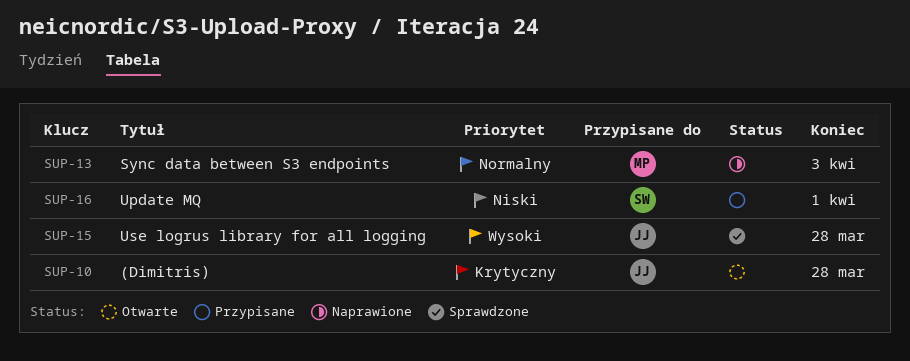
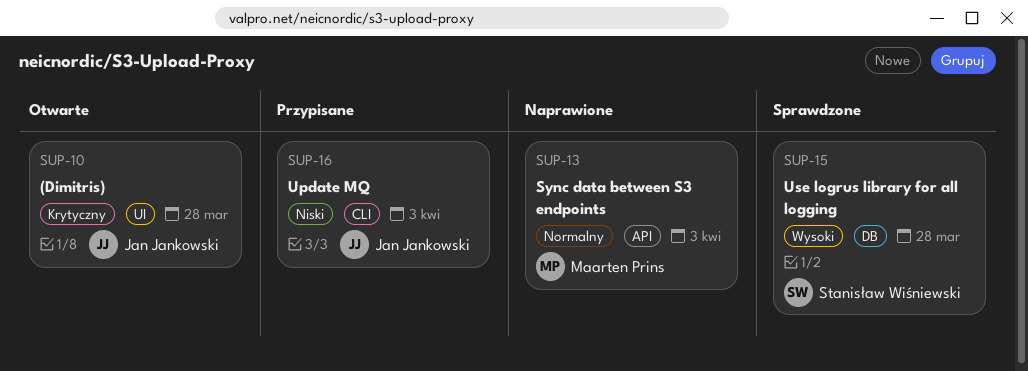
SUP-15, owner: Jan Jankowski -> Stanisław Wiśniewski
SUP-16, owner: Stanisław Wiśniewski -> Jan Jankowski
SUP-16, due: Apr 1 -> Apr 3

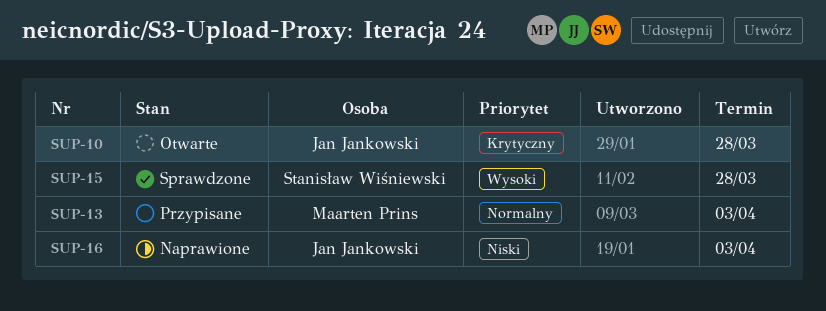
SUP-13, status: Naprawione -> Przypisane
SUP-16, status: Przypisane -> Naprawione

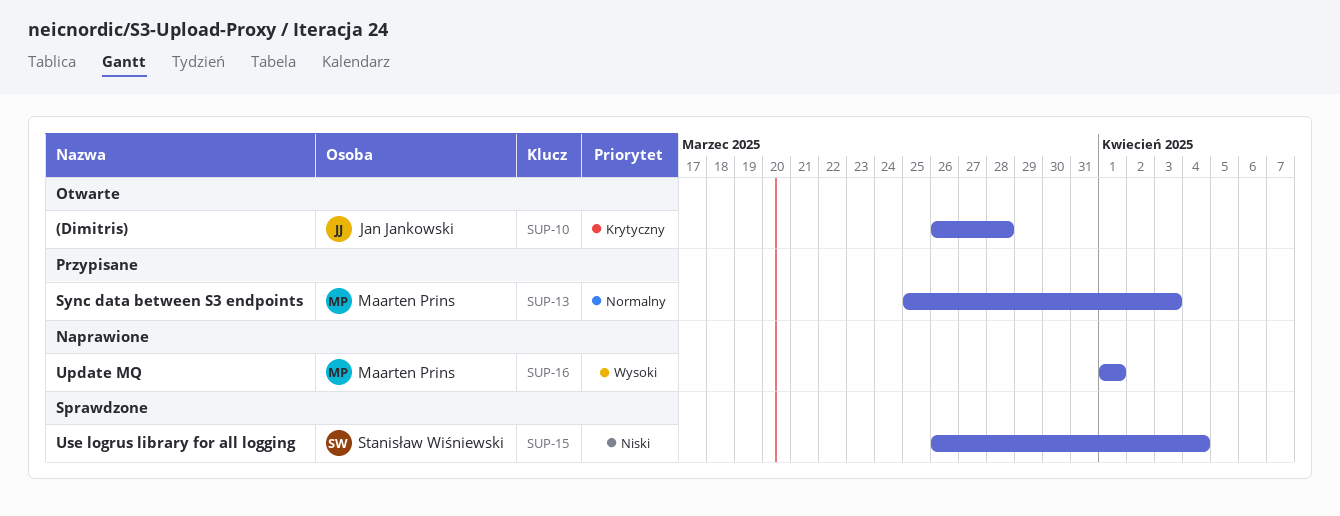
SUP-15, priority: Wysoki -> Niski
SUP-15, due: Mar 28 -> Apr 4
SUP-16, owner: Jan Jankowski -> Maarten Prins
SUP-16, priority: Niski -> Wysoki
SUP-16, due: Apr 3 -> Apr 1

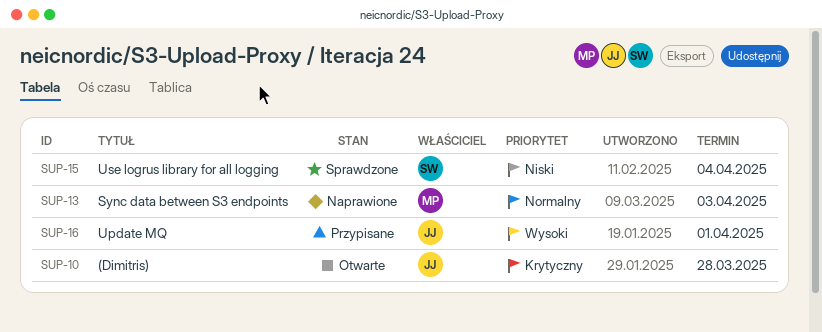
SUP-13, status: Przypisane -> Naprawione
SUP-16, status: Naprawione -> Przypisane
SUP-16, owner: Maarten Prins -> Jan Jankowski

